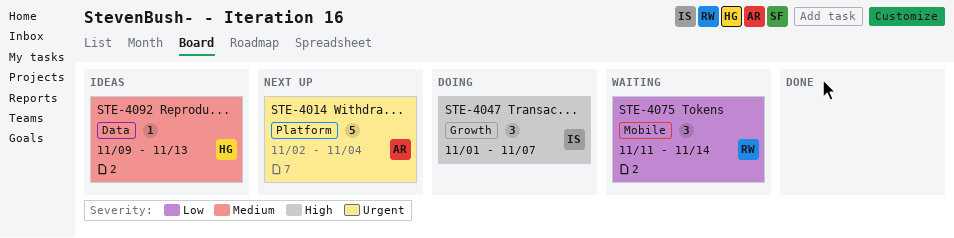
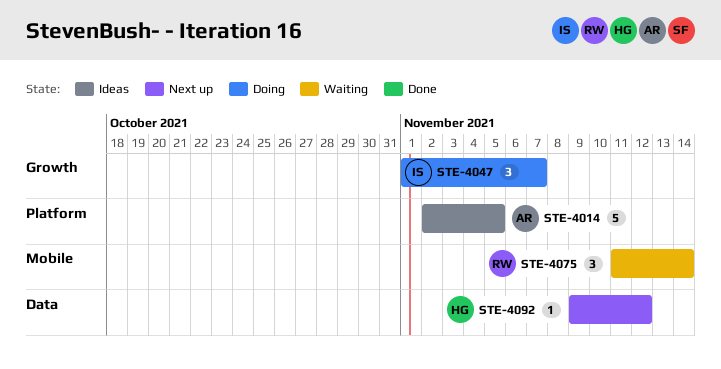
STE-4014, status: Next up -> Ideas
STE-4014, due: Nov 4 -> Nov 5
STE-4092, status: Ideas -> Next up
STE-4092, due: Nov 13 -> Nov 12

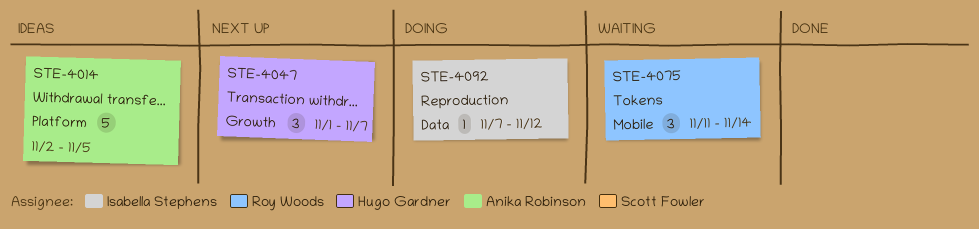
STE-4047, status: Doing -> Next up
STE-4047, owner: Isabella Stephens -> Hugo Gardner
STE-4092, status: Next up -> Doing
STE-4092, owner: Hugo Gardner -> Isabella Stephens
STE-4092, start: Nov 9 -> Nov 7

